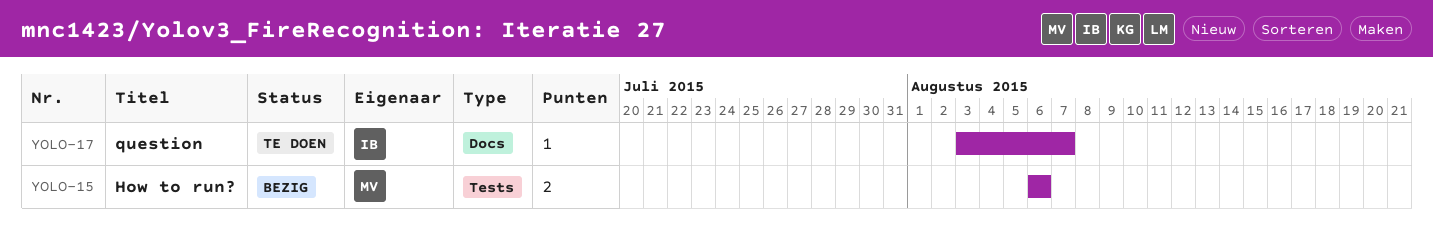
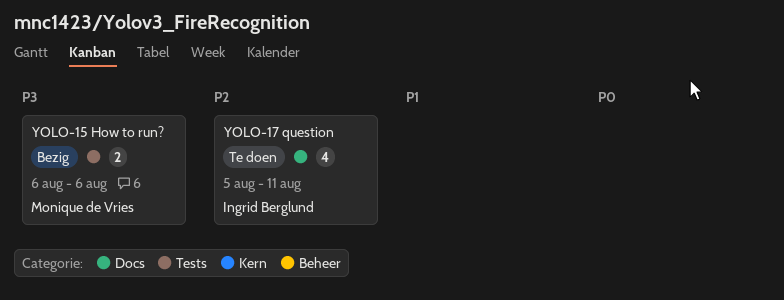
YOLO-17, estimate: 1 -> 4
YOLO-17, start: Aug 3 -> Aug 5
YOLO-17, due: Aug 7 -> Aug 11

